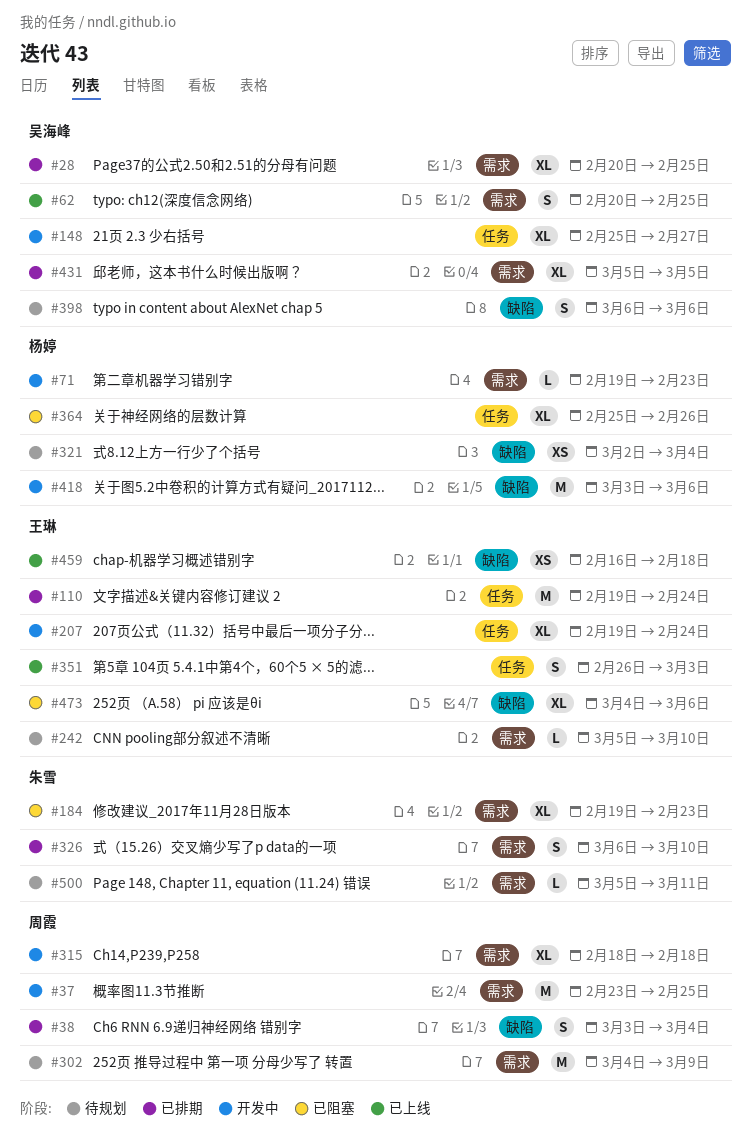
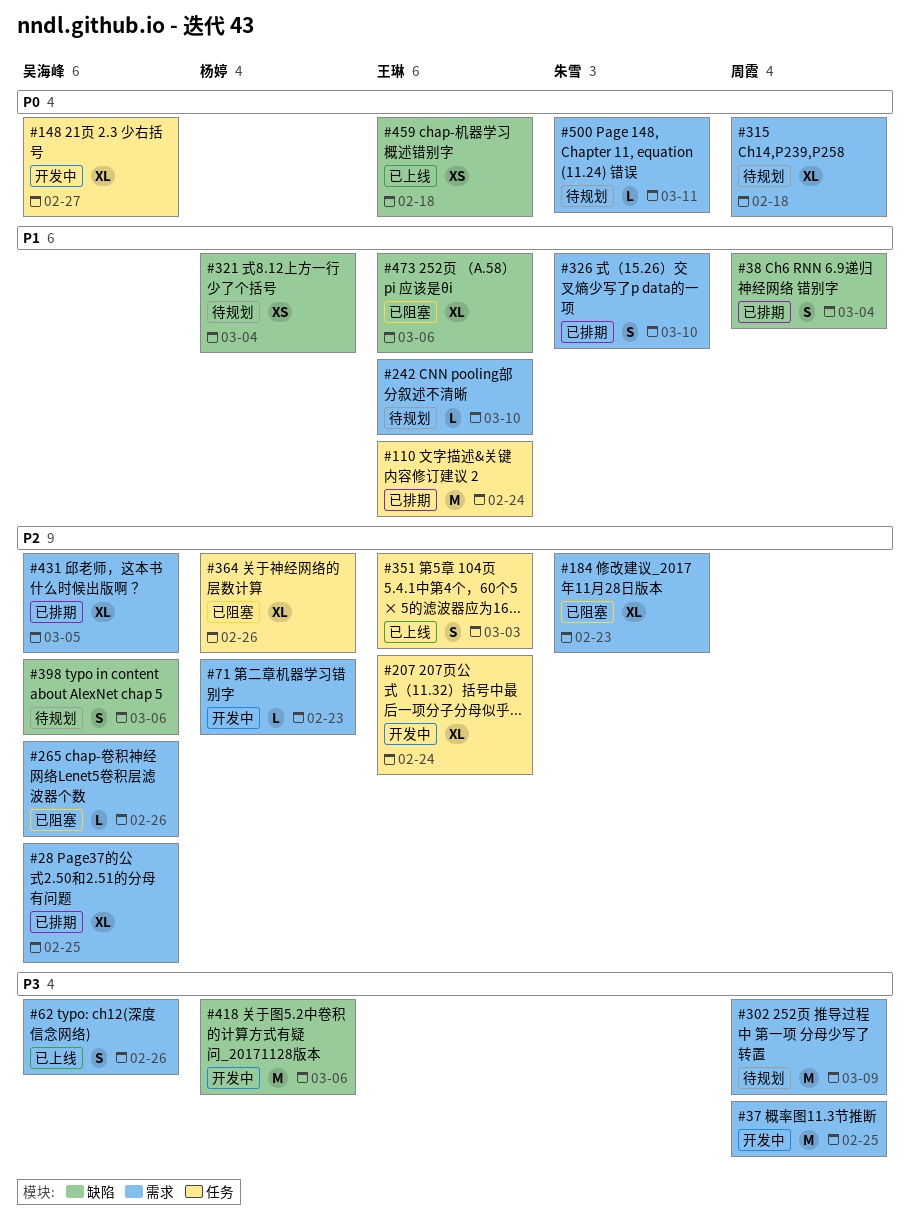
#62, due: Feb 25 -> Feb 26
#265: none -> present
#315, status: 开发中 -> 待规划

